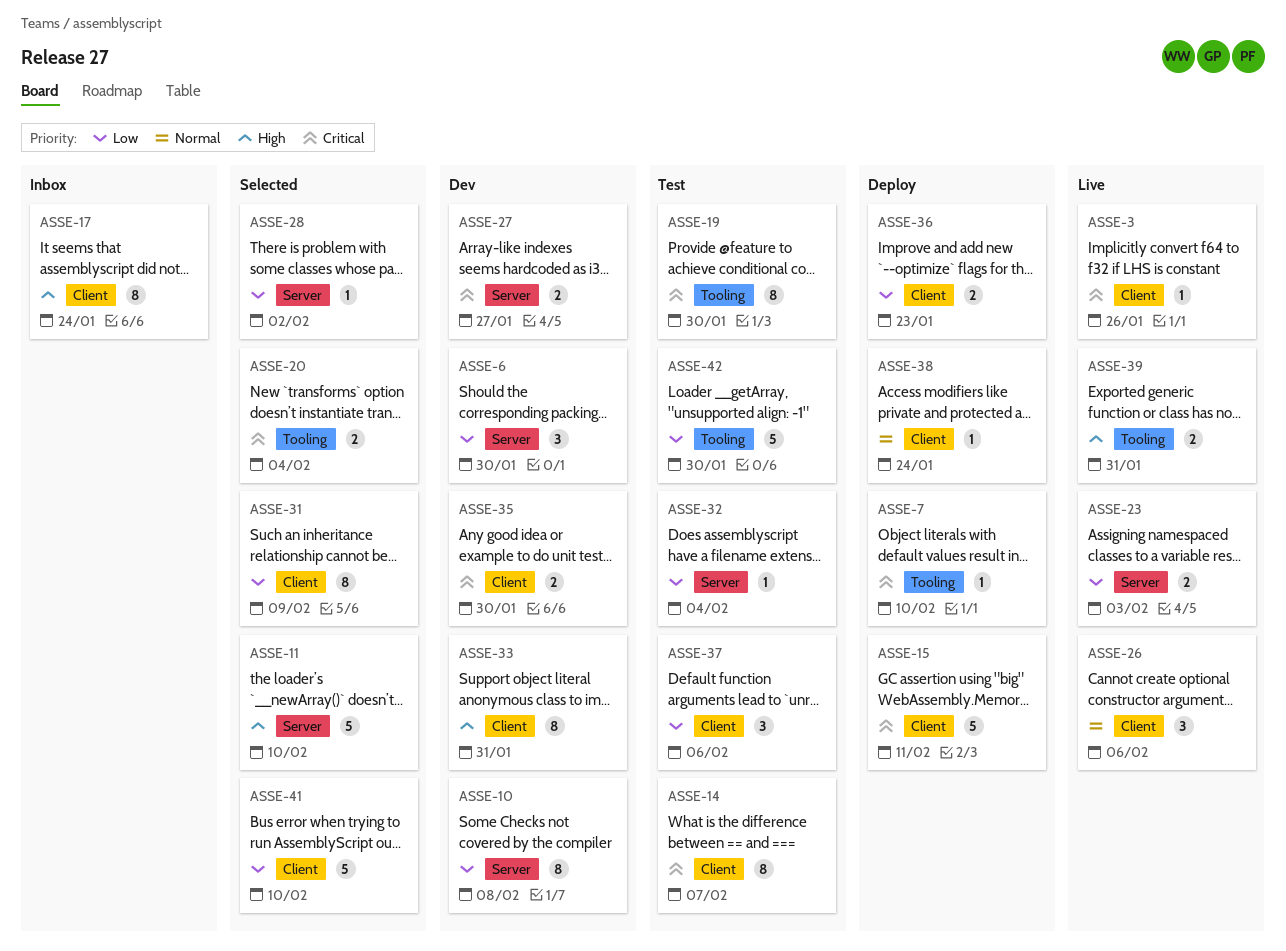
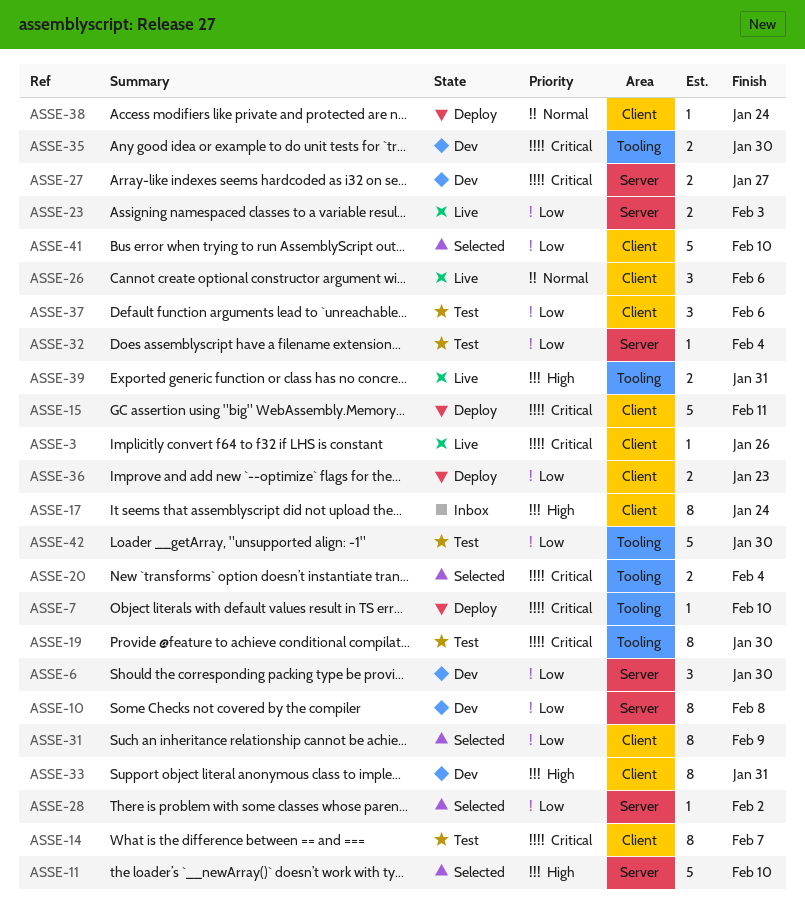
ASSE-35, label: Client -> Tooling

